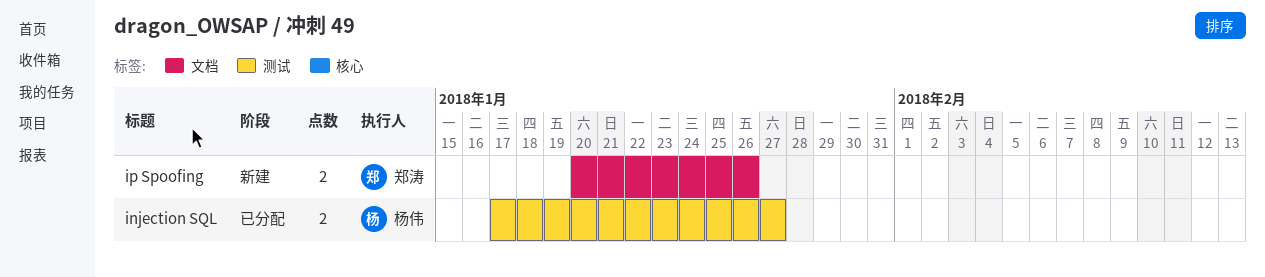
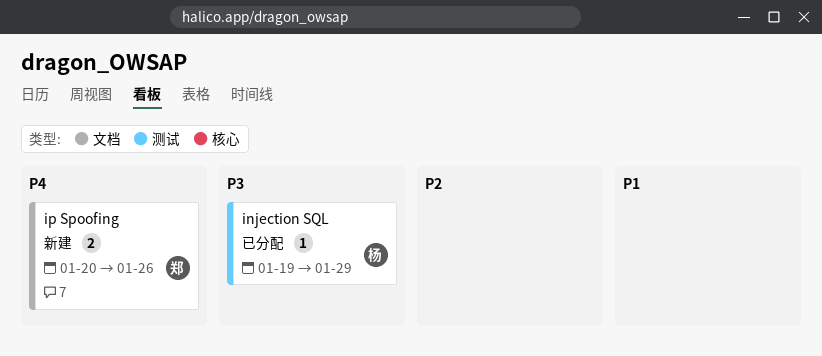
injection SQL, estimate: 2 -> 1
injection SQL, start: Jan 17 -> Jan 19
injection SQL, due: Jan 27 -> Jan 29

